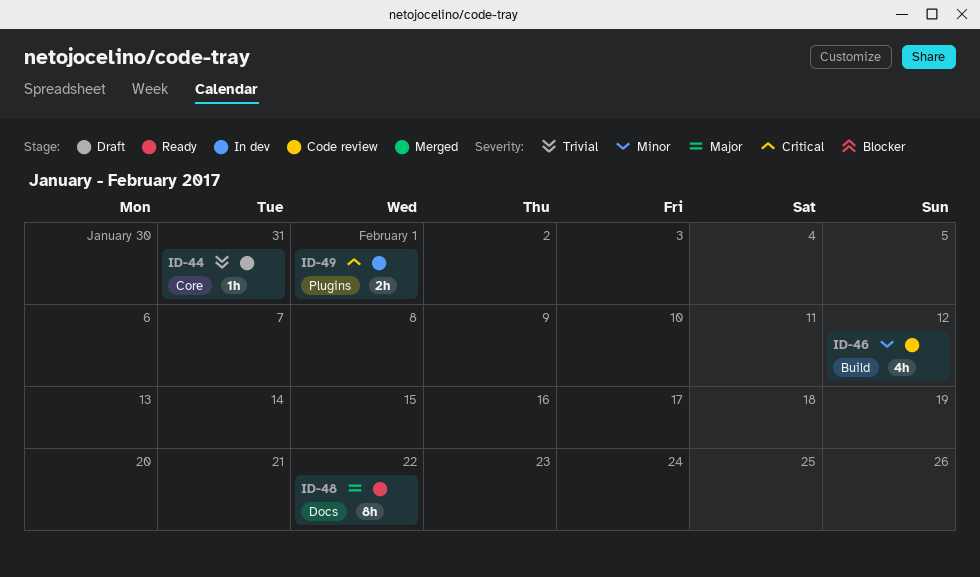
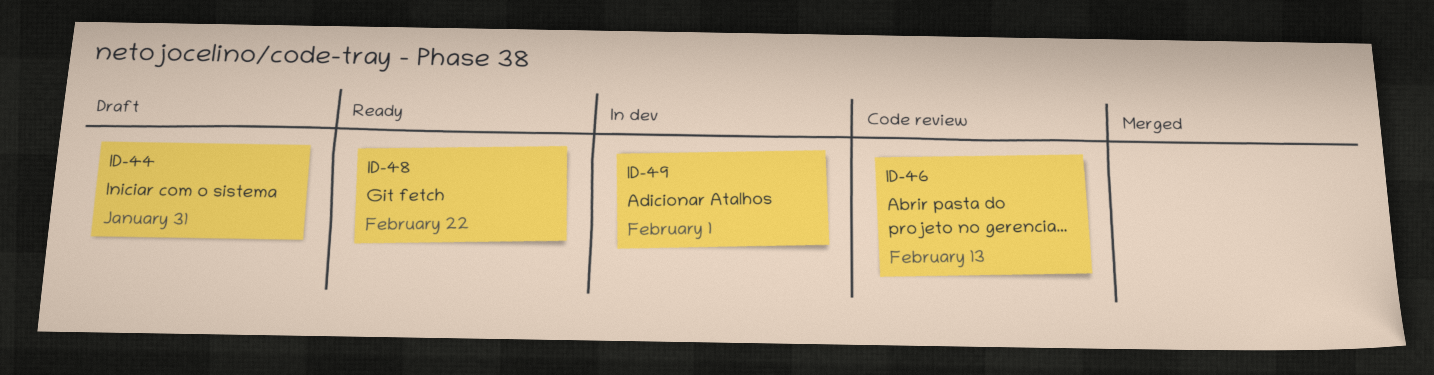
ID-46, due: Feb 12 -> Feb 13

